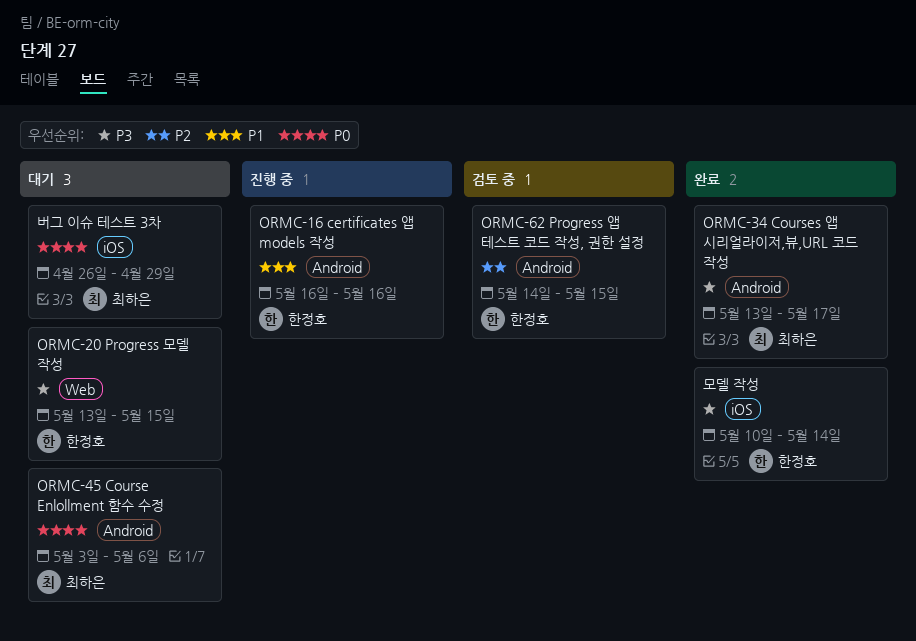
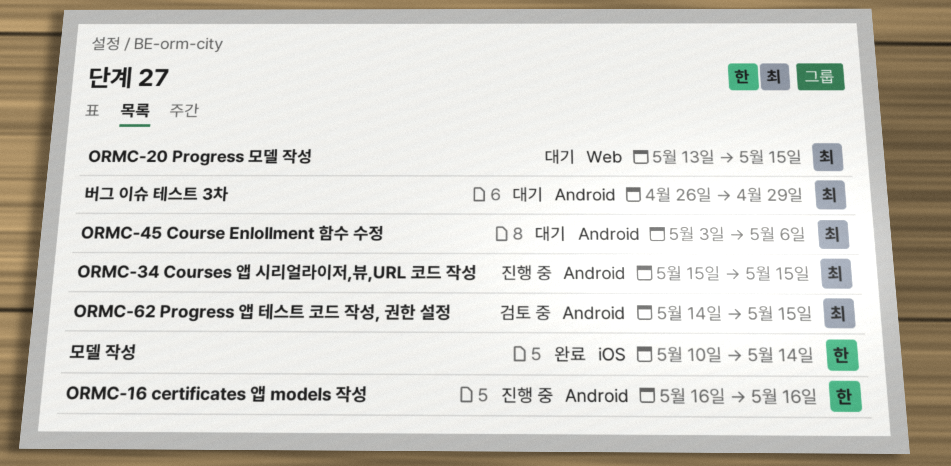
ORMC-20 Progress 모델 작성, owner: 한정호 -> 최하은
ORMC-34 Courses 앱 시리얼라이저,뷰,URL 코드 작성, status: 완료 -> 진행 중
ORMC-34 Courses 앱 시리얼라이저,뷰,URL 코드 작성, start: May 13 -> May 15
ORMC-34 Courses 앱 시리얼라이저,뷰,URL 코드 작성, due: May 17 -> May 15
ORMC-62 Progress 앱 테스트 코드 작성, 권한 설정, owner: 한정호 -> 최하은
버그 이슈 테스트 3차, label: iOS -> Android

